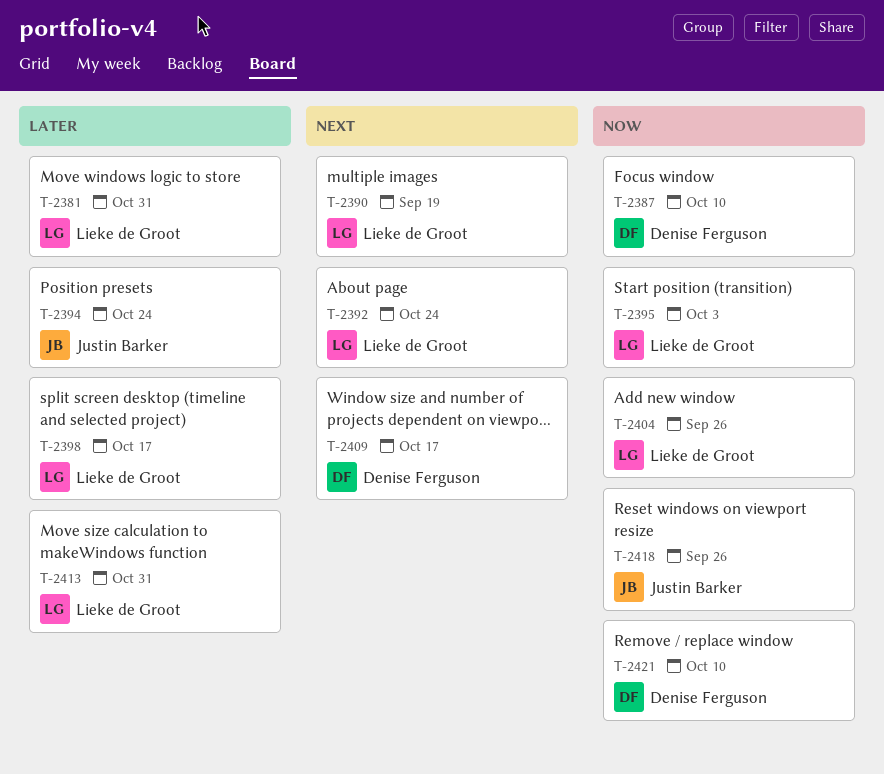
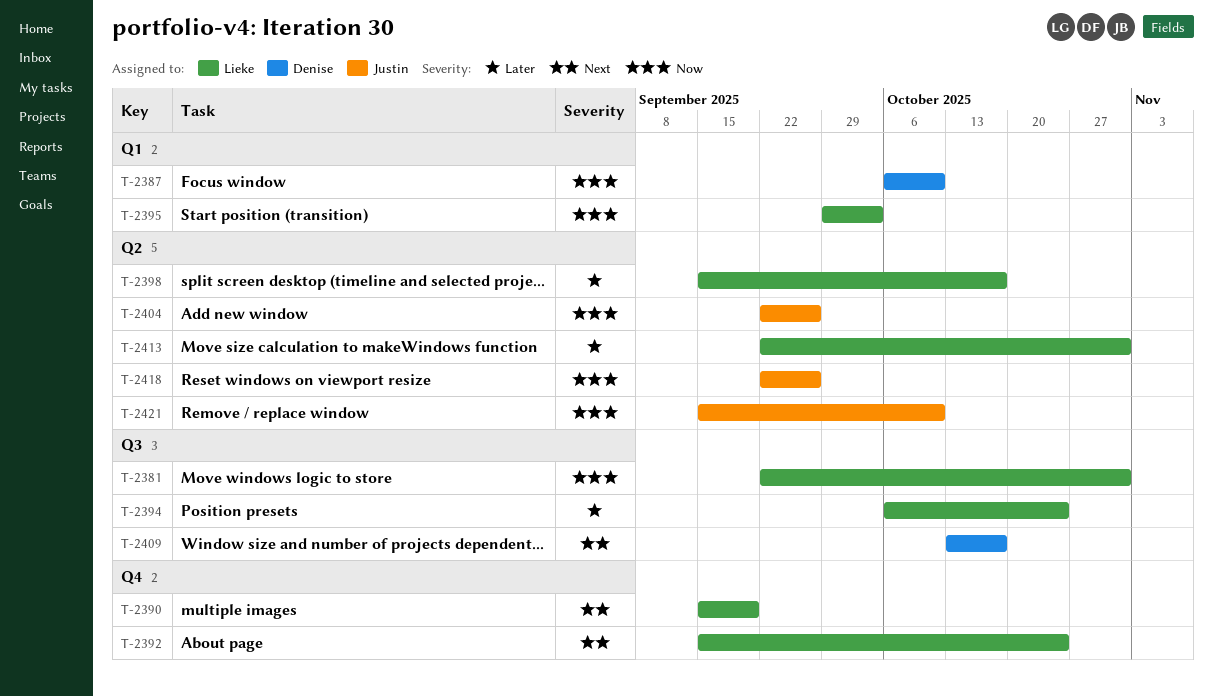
T-2381, priority: Later -> Now
T-2394, owner: Justin Barker -> Lieke de Groot
T-2404, owner: Lieke de Groot -> Justin Barker
T-2421, owner: Denise Ferguson -> Justin Barker

